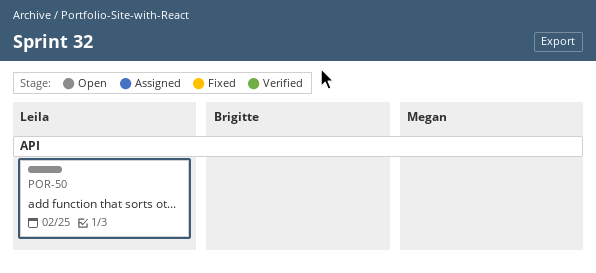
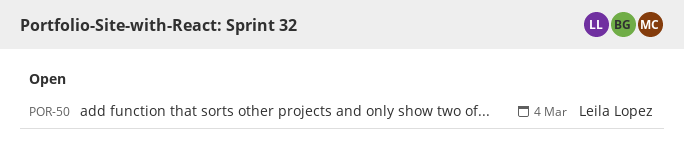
POR-50, due: Feb 25 -> Mar 4

